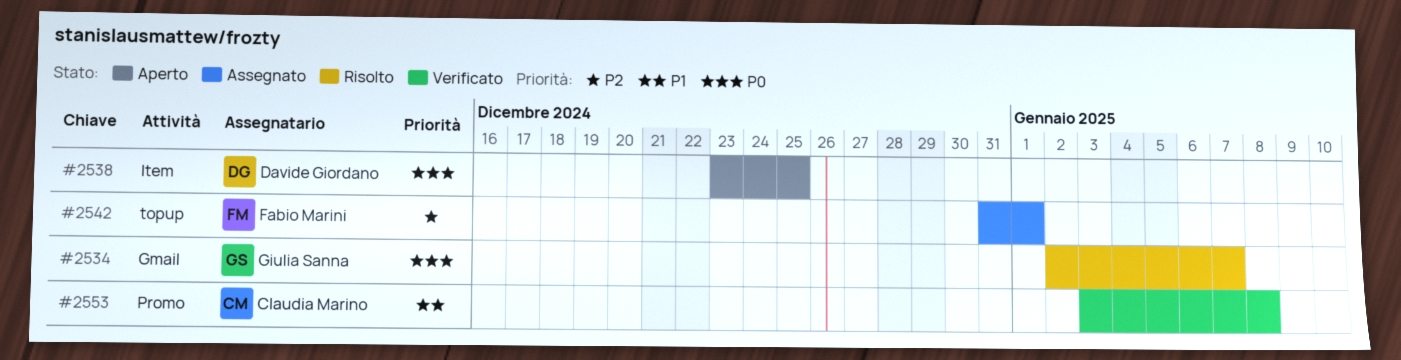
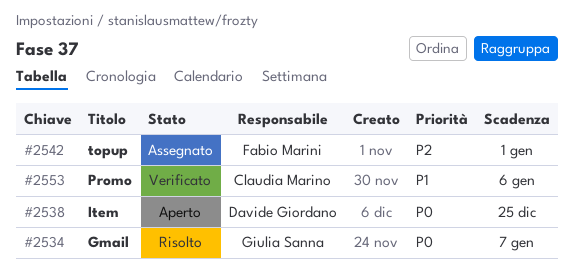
#2553, due: Jan 8 -> Jan 6

